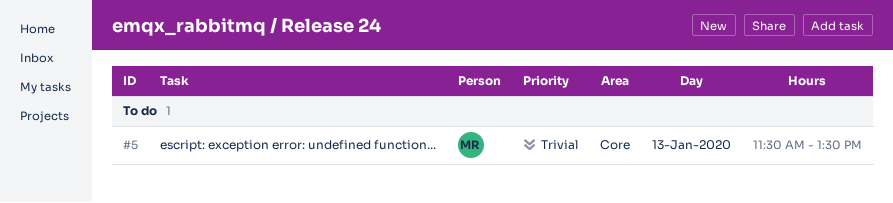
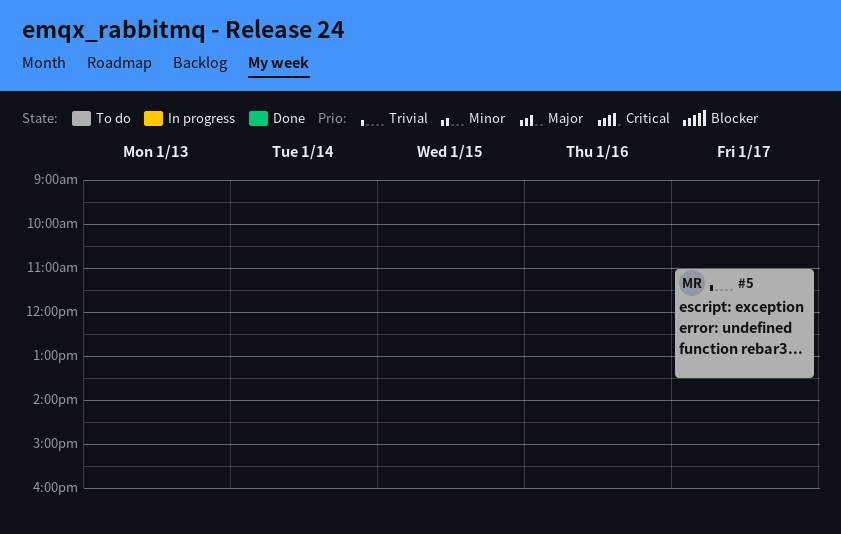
#5, day: Jan 13 -> Jan 17
#5, begins: 11:30 -> 11:00

